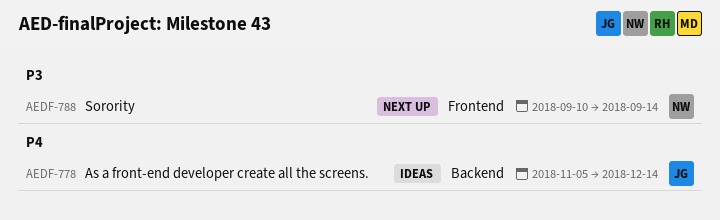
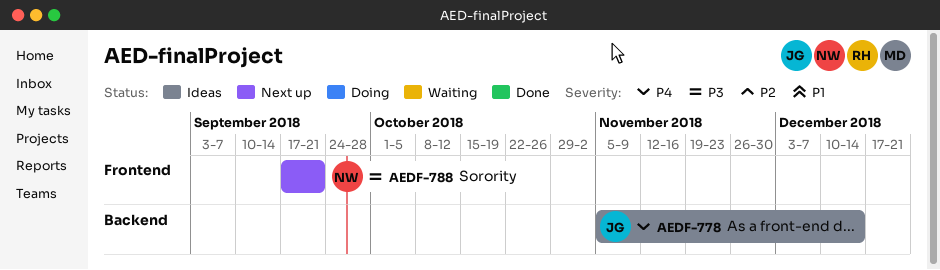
AEDF-788, start: Sep 10 -> Sep 17
AEDF-788, due: Sep 14 -> Sep 21

